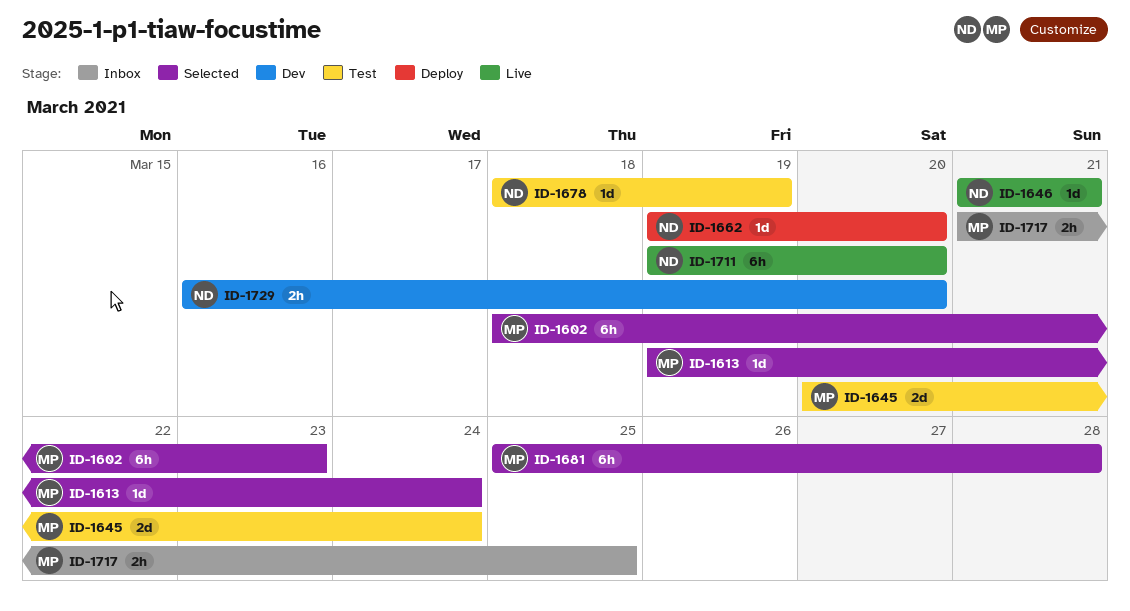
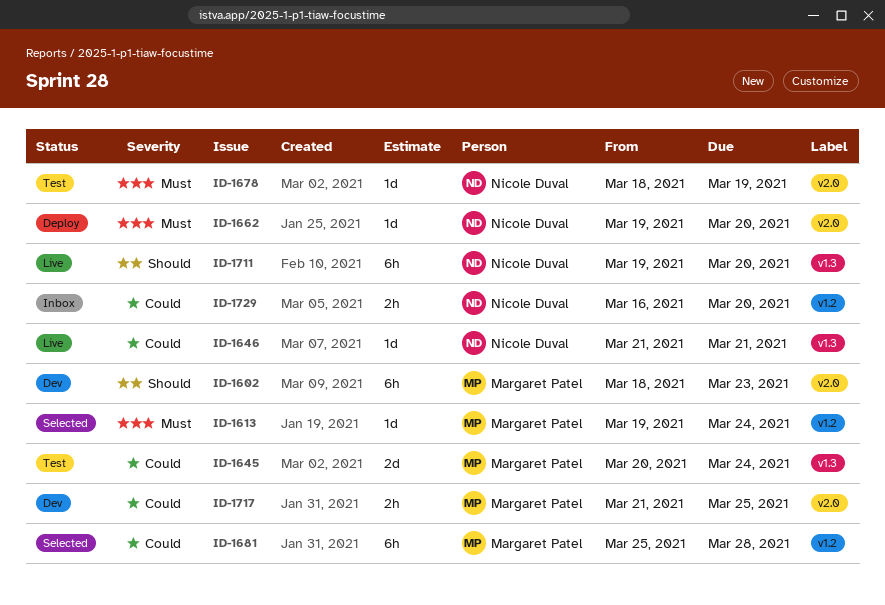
ID-1602, status: Selected -> Dev
ID-1717, status: Inbox -> Dev
ID-1729, status: Dev -> Inbox

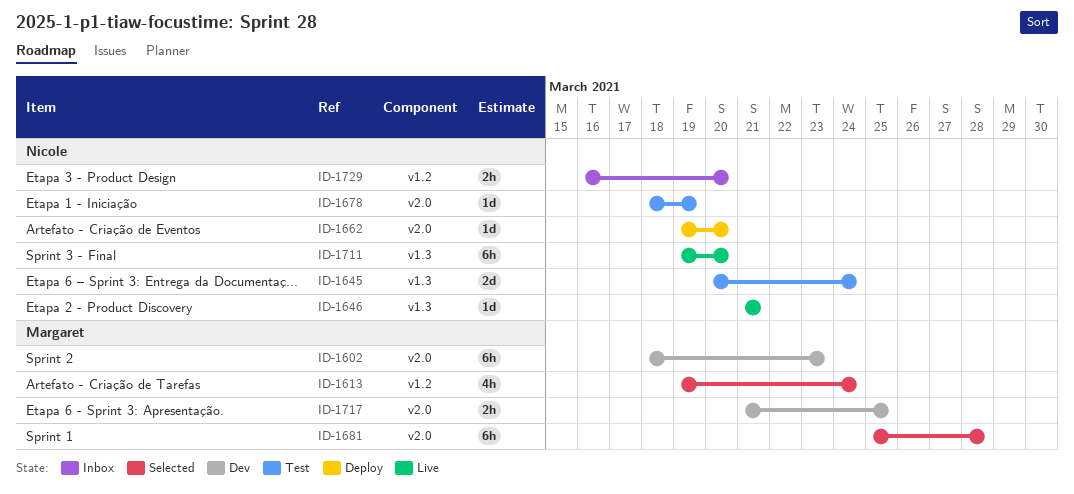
ID-1613, estimate: 1d -> 4h
ID-1645, owner: Margaret Patel -> Nicole Duval
ID-1681, label: v1.2 -> v2.0

